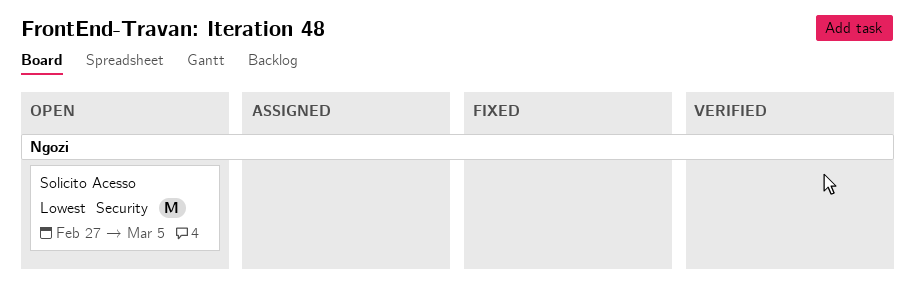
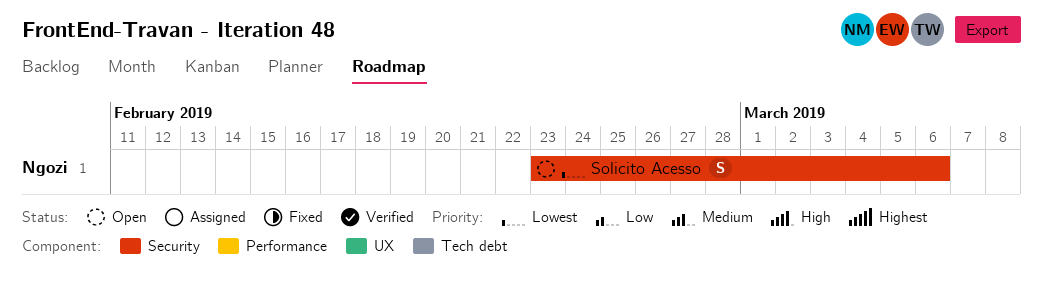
Solicito Acesso, estimate: M -> S
Solicito Acesso, start: Feb 27 -> Feb 23
Solicito Acesso, due: Mar 5 -> Mar 6

